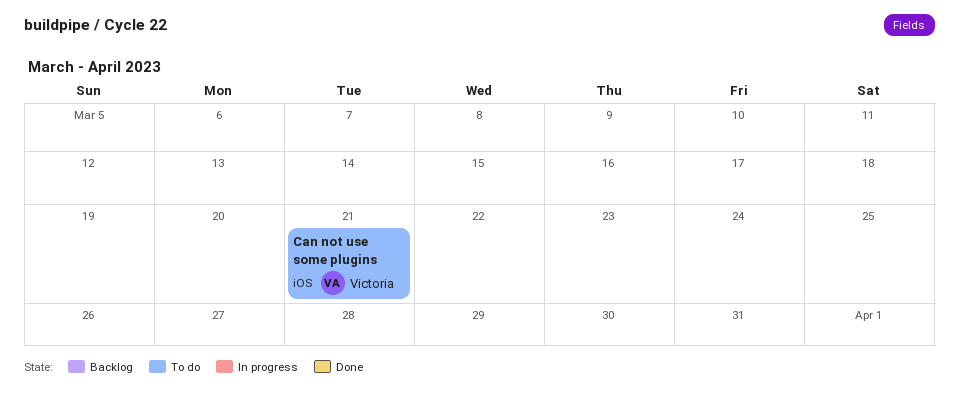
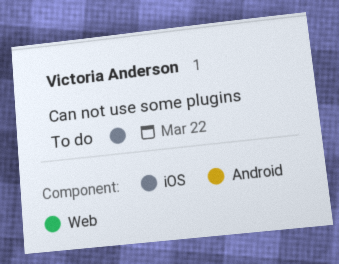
Can not use some plugins, due: Mar 21 -> Mar 22

